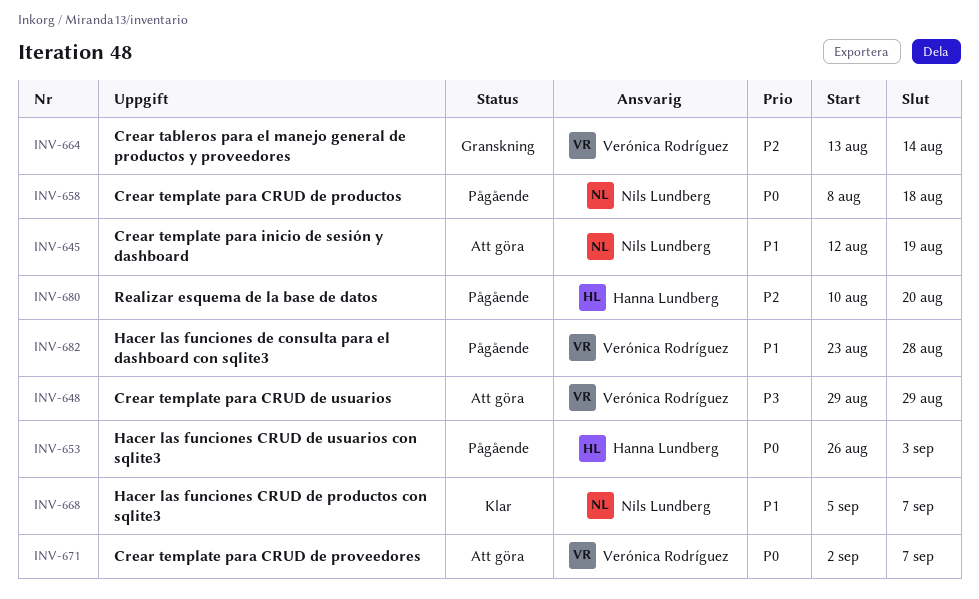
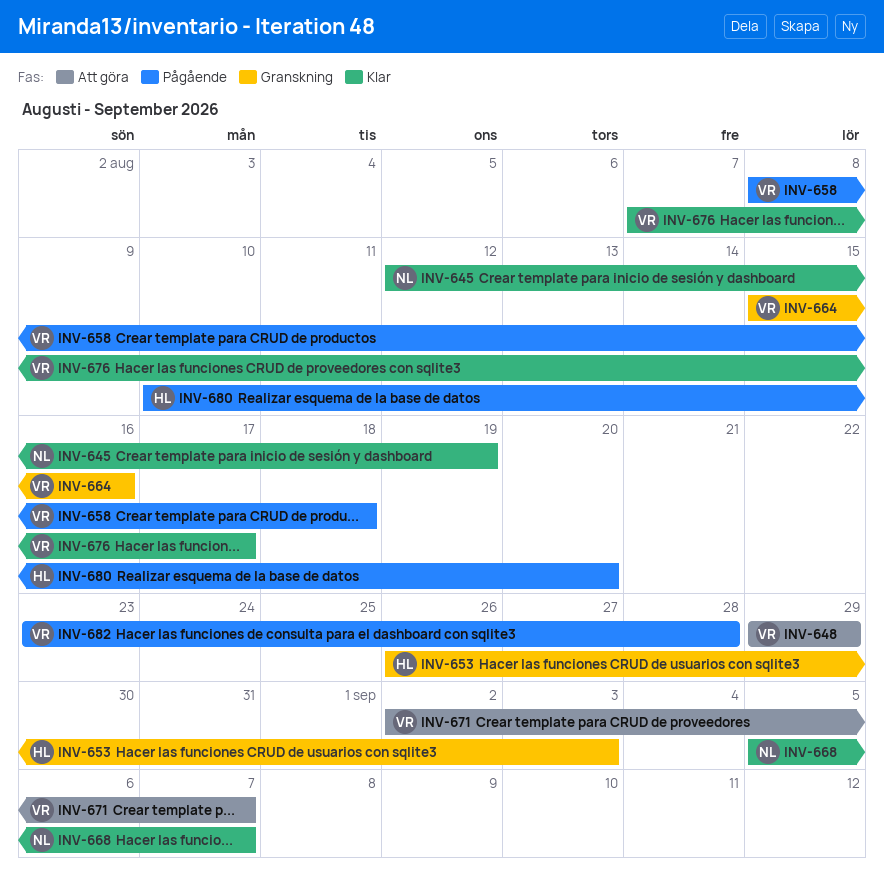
INV-645, status: Att göra -> Klar
INV-653, status: Pågående -> Granskning
INV-658, owner: Nils Lundberg -> Verónica Rodríguez
INV-664, start: Aug 13 -> Aug 15
INV-664, due: Aug 14 -> Aug 16
INV-676: none -> present

